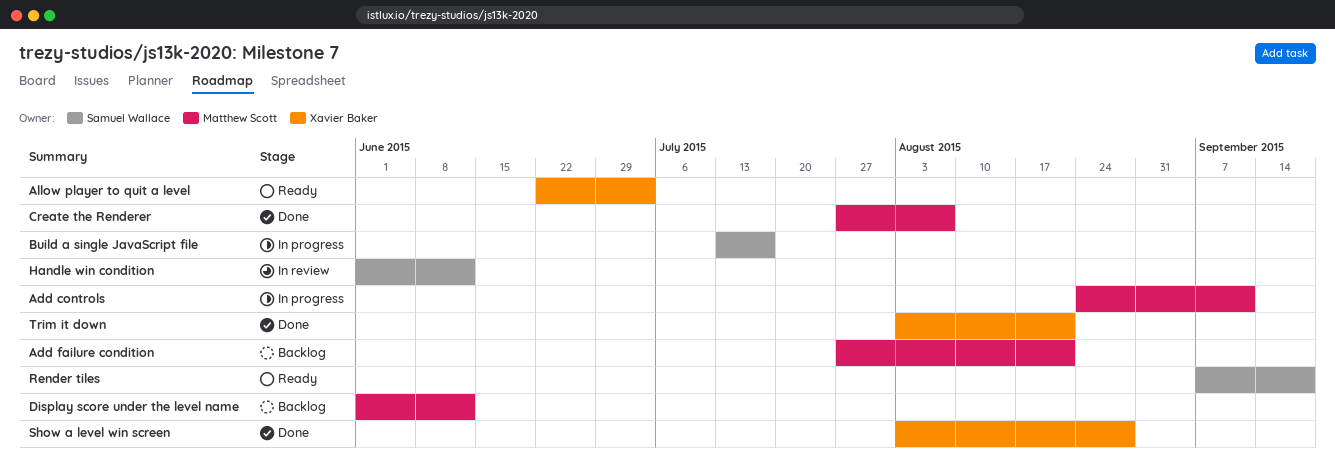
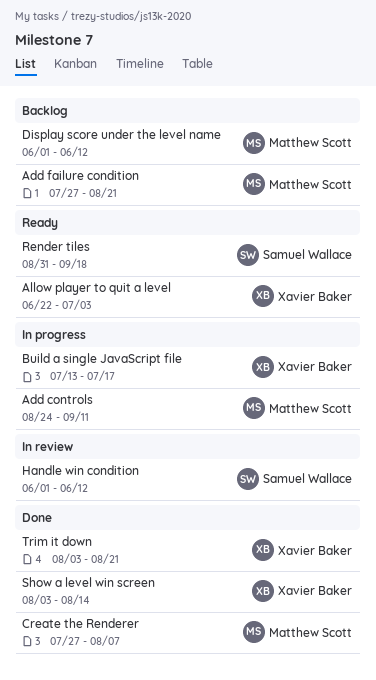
Build a single JavaScript file, owner: Samuel Wallace -> Xavier Baker
Render tiles, start: Sep 7 -> Aug 31
Show a level win screen, due: Aug 28 -> Aug 14

